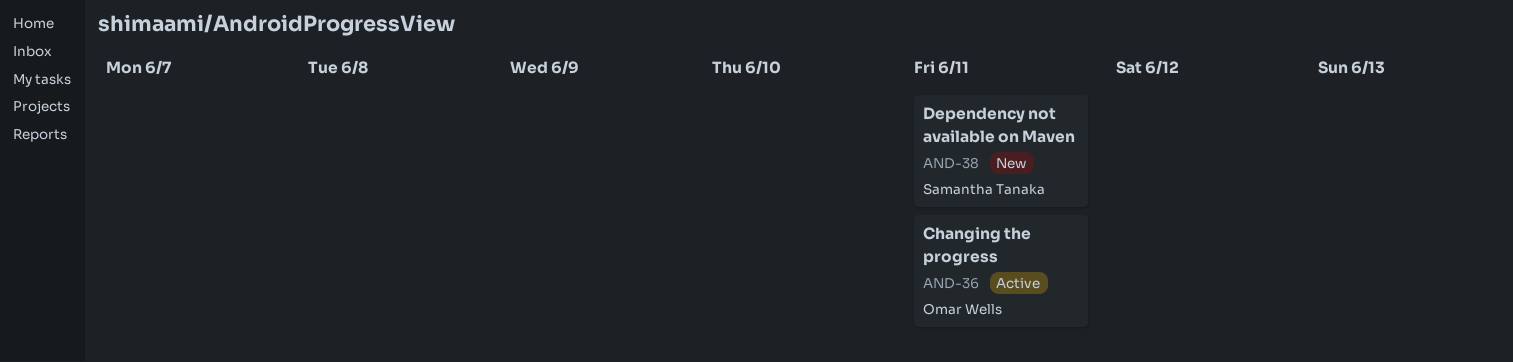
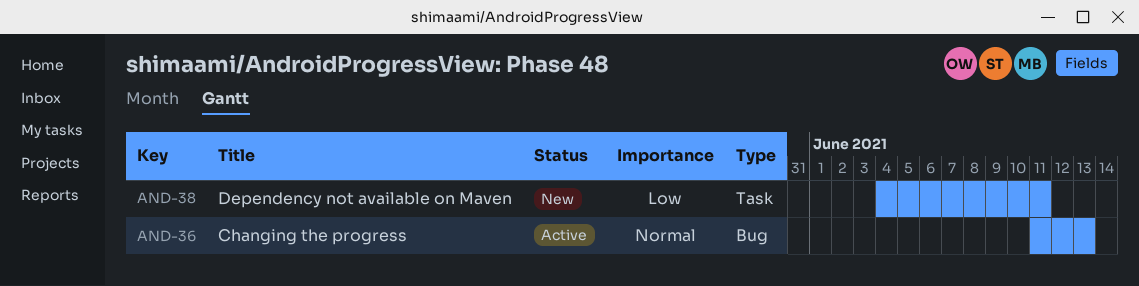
AND-36, due: Jun 11 -> Jun 13

